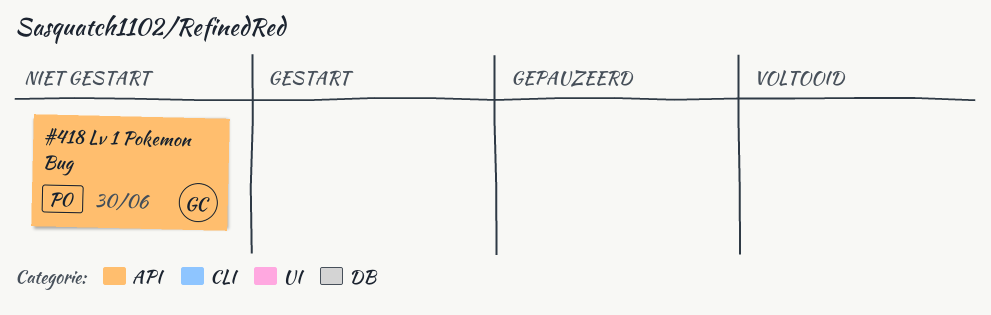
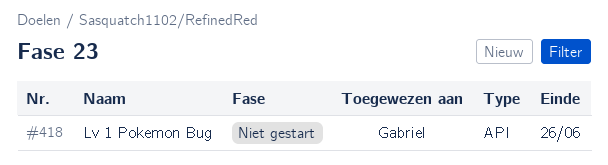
#418, due: Jun 30 -> Jun 26

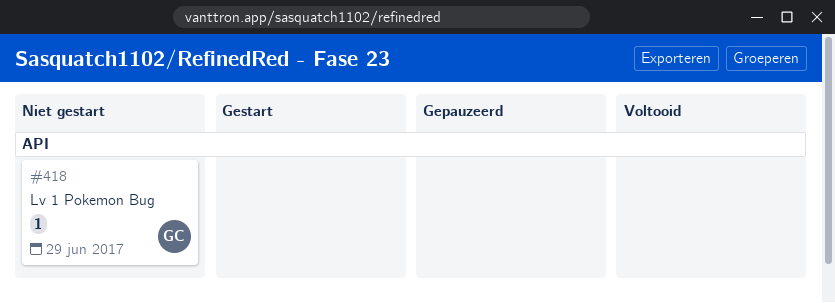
#418, due: Jun 26 -> Jun 29

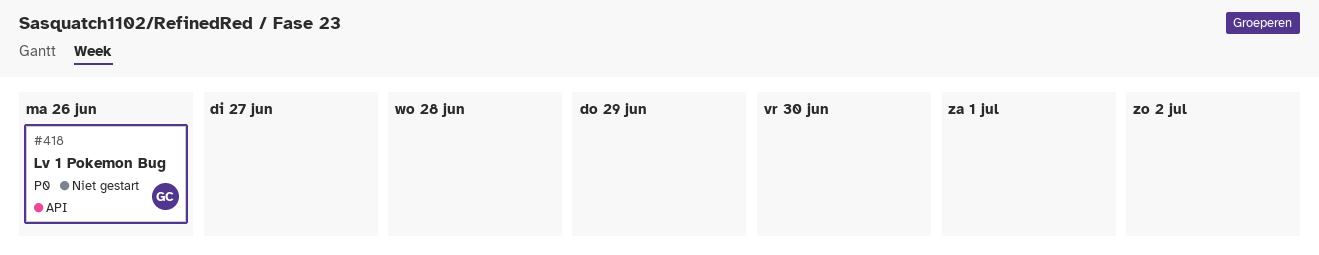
#418, due: Jun 29 -> Jun 26

